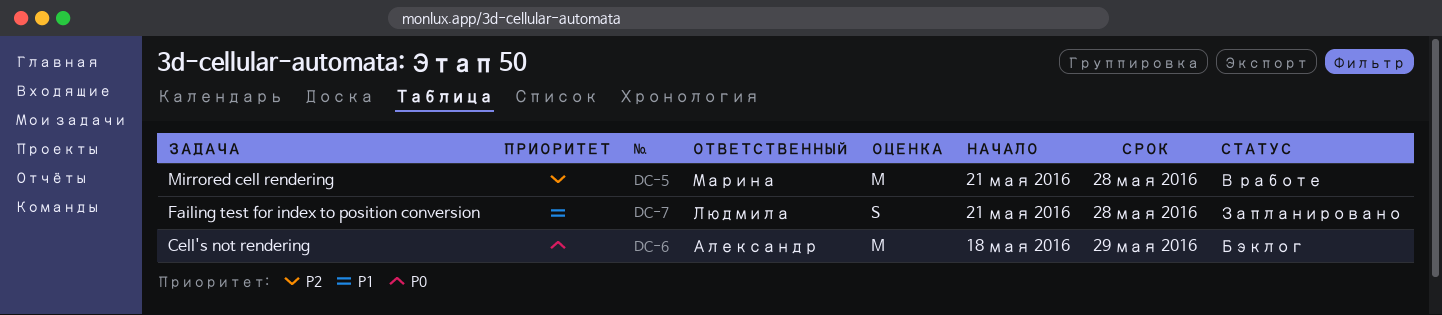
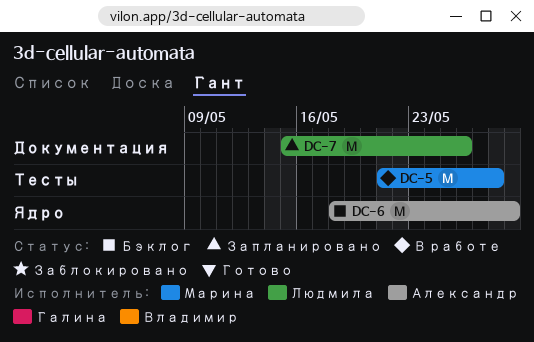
DC-7, estimate: S -> M
DC-7, start: May 21 -> May 15
DC-7, due: May 28 -> May 26

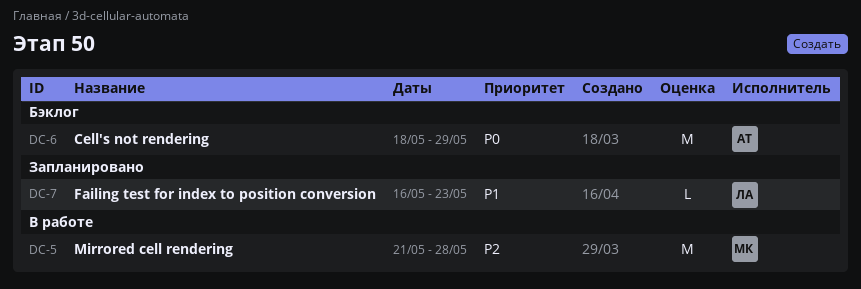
DC-7, estimate: M -> L
DC-7, start: May 15 -> May 16
DC-7, due: May 26 -> May 23

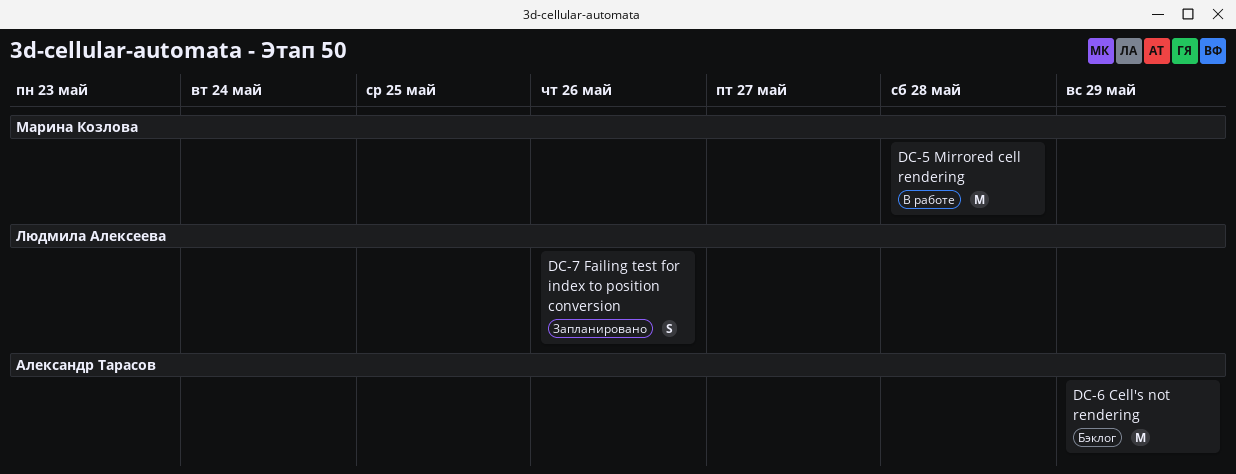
DC-7, estimate: L -> S
DC-7, due: May 23 -> May 26

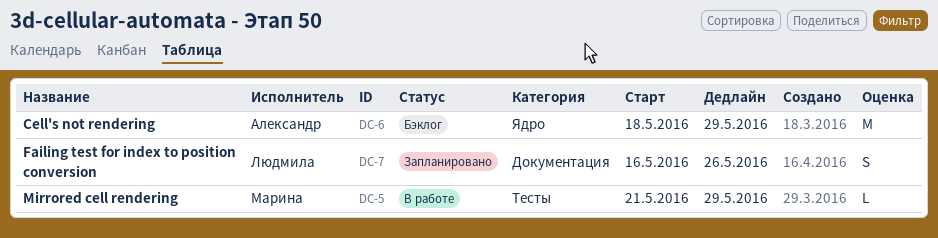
DC-5, estimate: M -> L
DC-5, due: May 28 -> May 29

